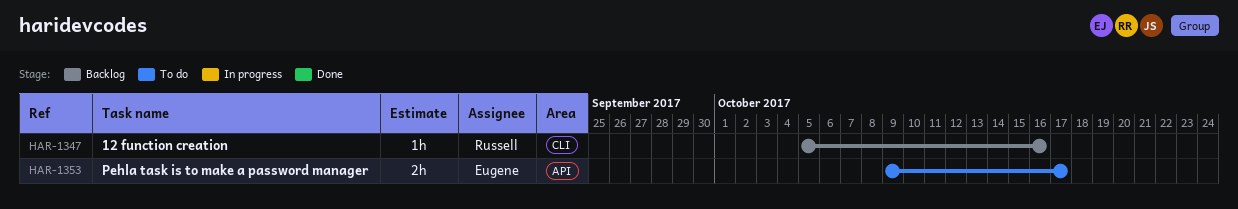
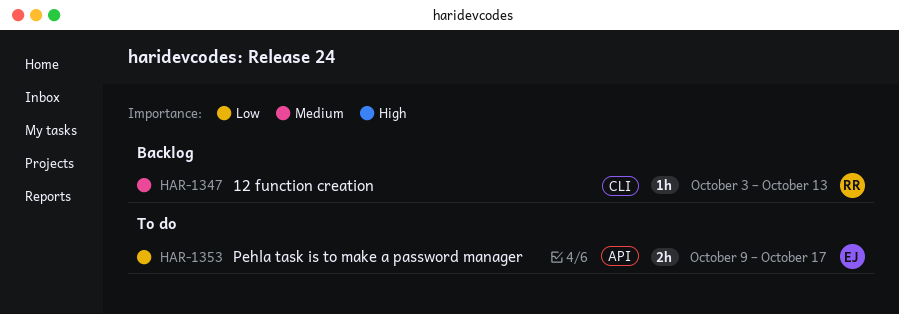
HAR-1347, start: Oct 5 -> Oct 3
HAR-1347, due: Oct 16 -> Oct 13

